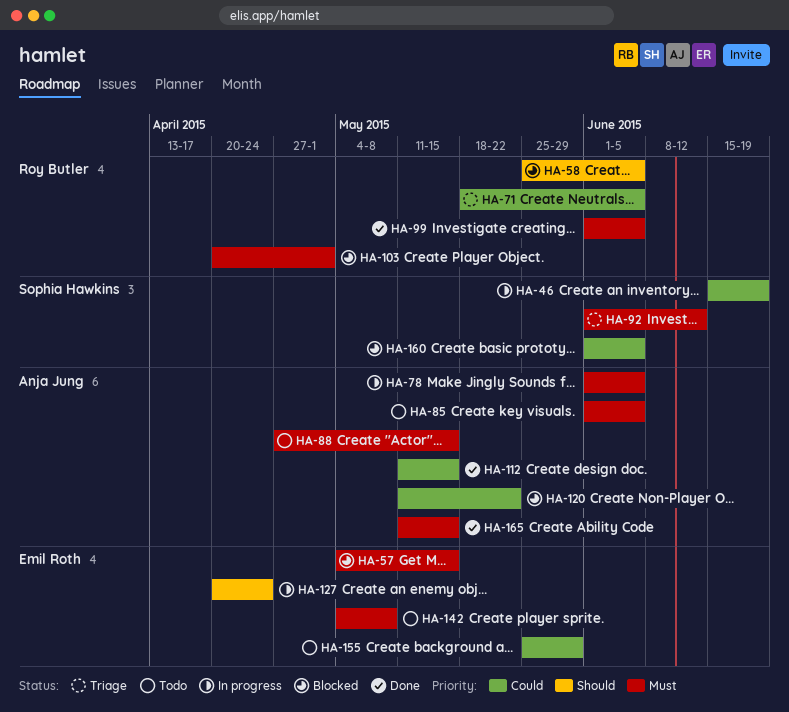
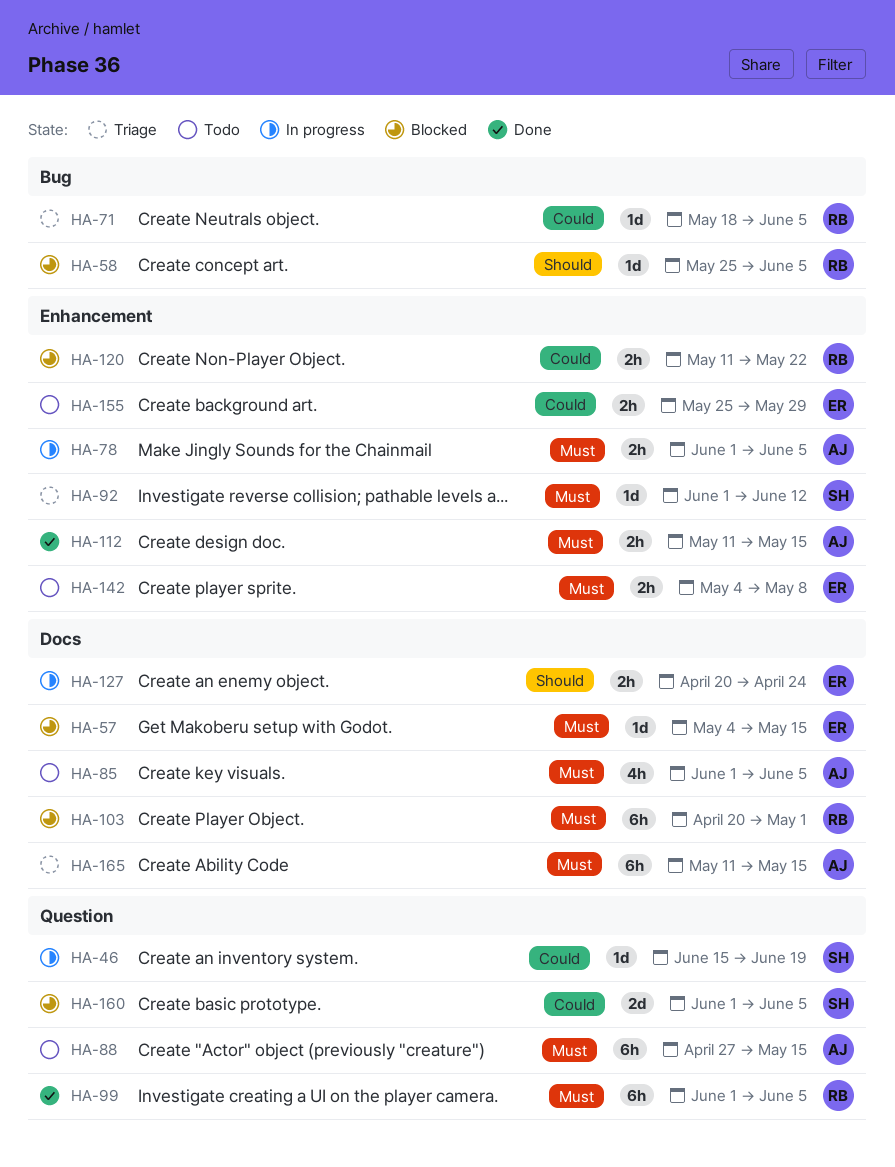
HA-112, priority: Could -> Must
HA-120, owner: Anja Jung -> Roy Butler
HA-165, status: Done -> Triage

